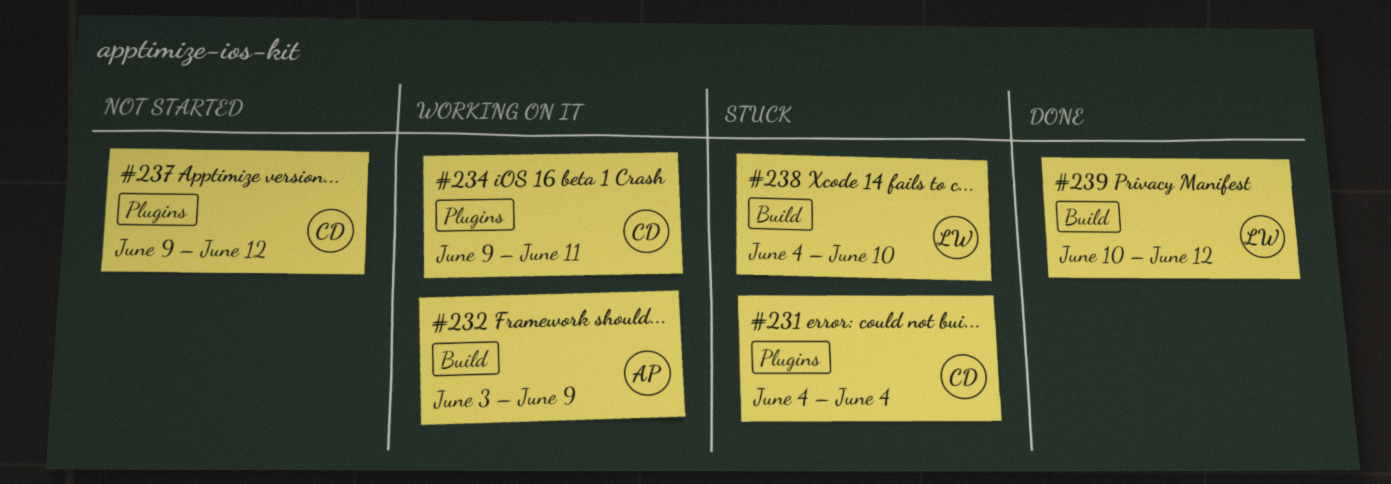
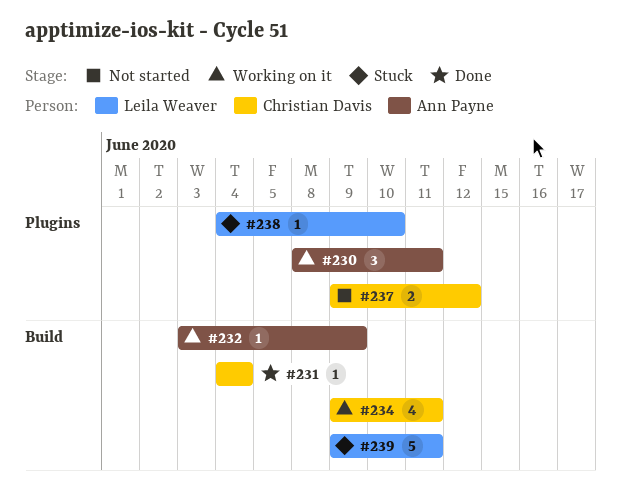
#230: none -> present
#231, status: Stuck -> Done
#231, label: Plugins -> Build
#234, label: Plugins -> Build
#238, label: Build -> Plugins
#239, status: Done -> Stuck
#239, start: Jun 10 -> Jun 9
#239, due: Jun 12 -> Jun 11

